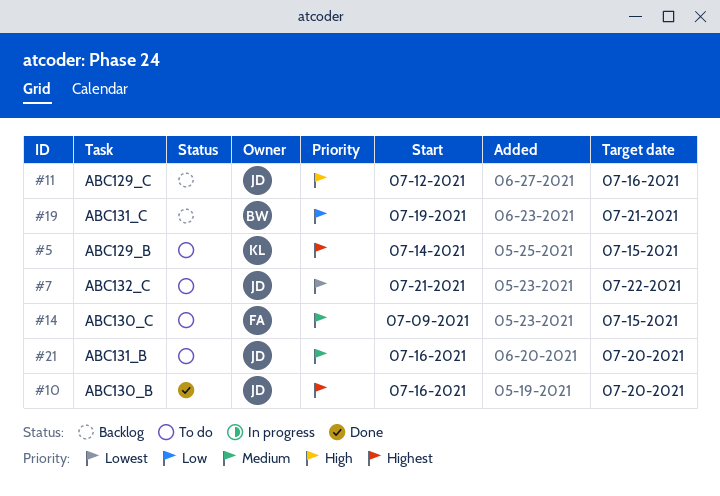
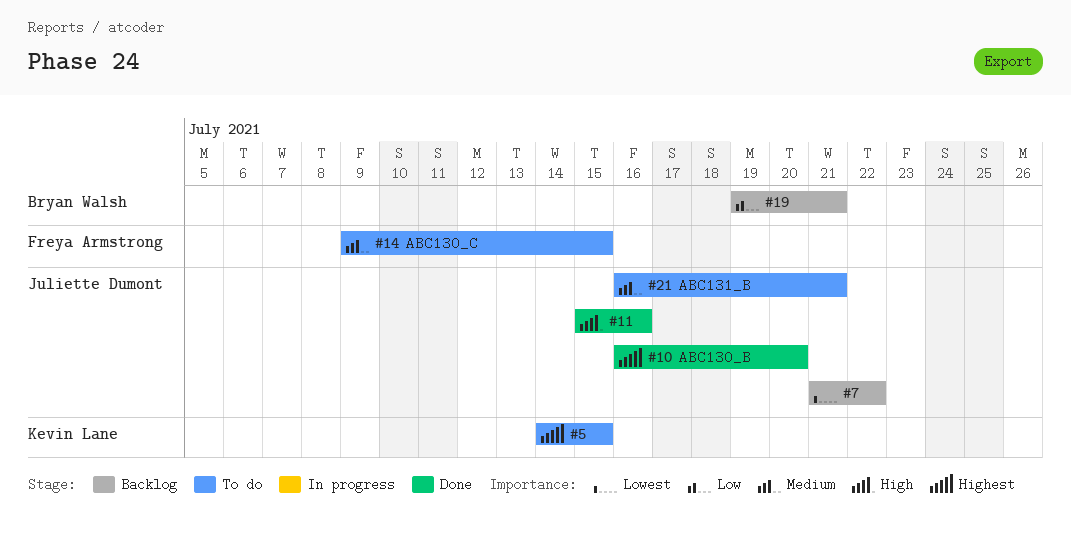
#7, status: To do -> Backlog
#11, status: Backlog -> Done
#11, start: Jul 12 -> Jul 15
#21, due: Jul 20 -> Jul 21

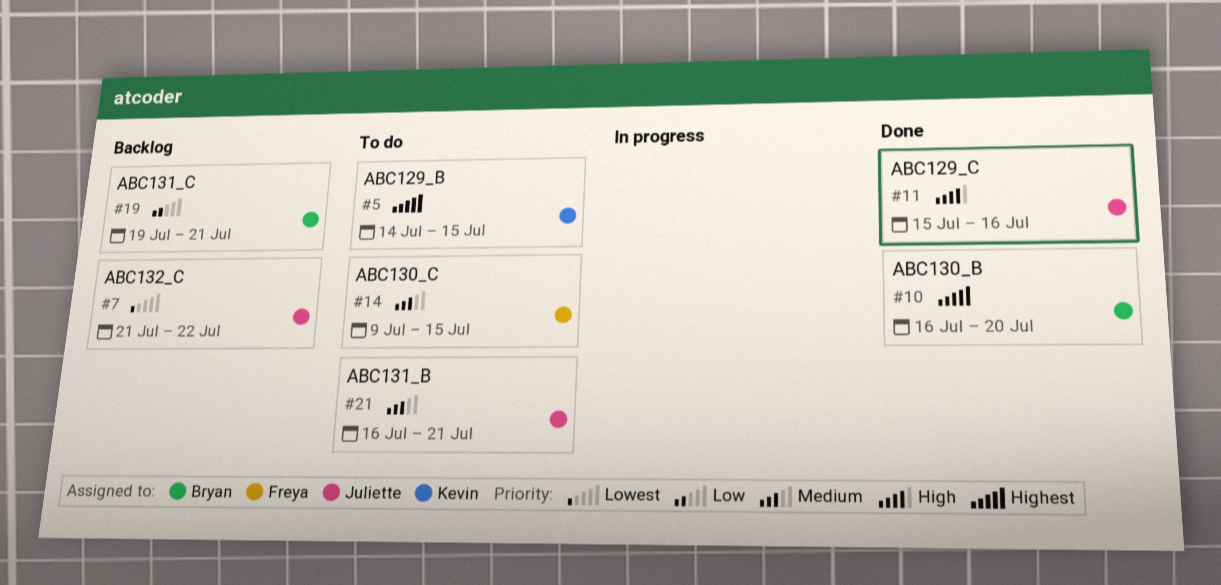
#10, owner: Juliette Dumont -> Bryan Walsh

